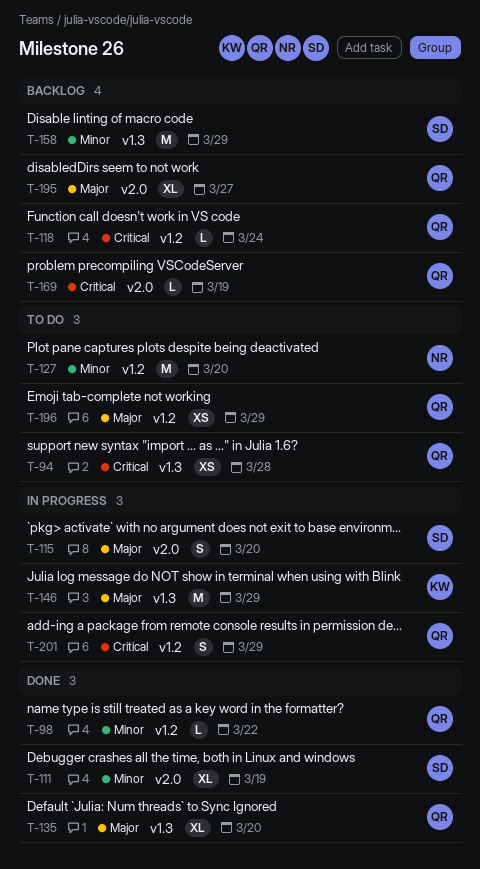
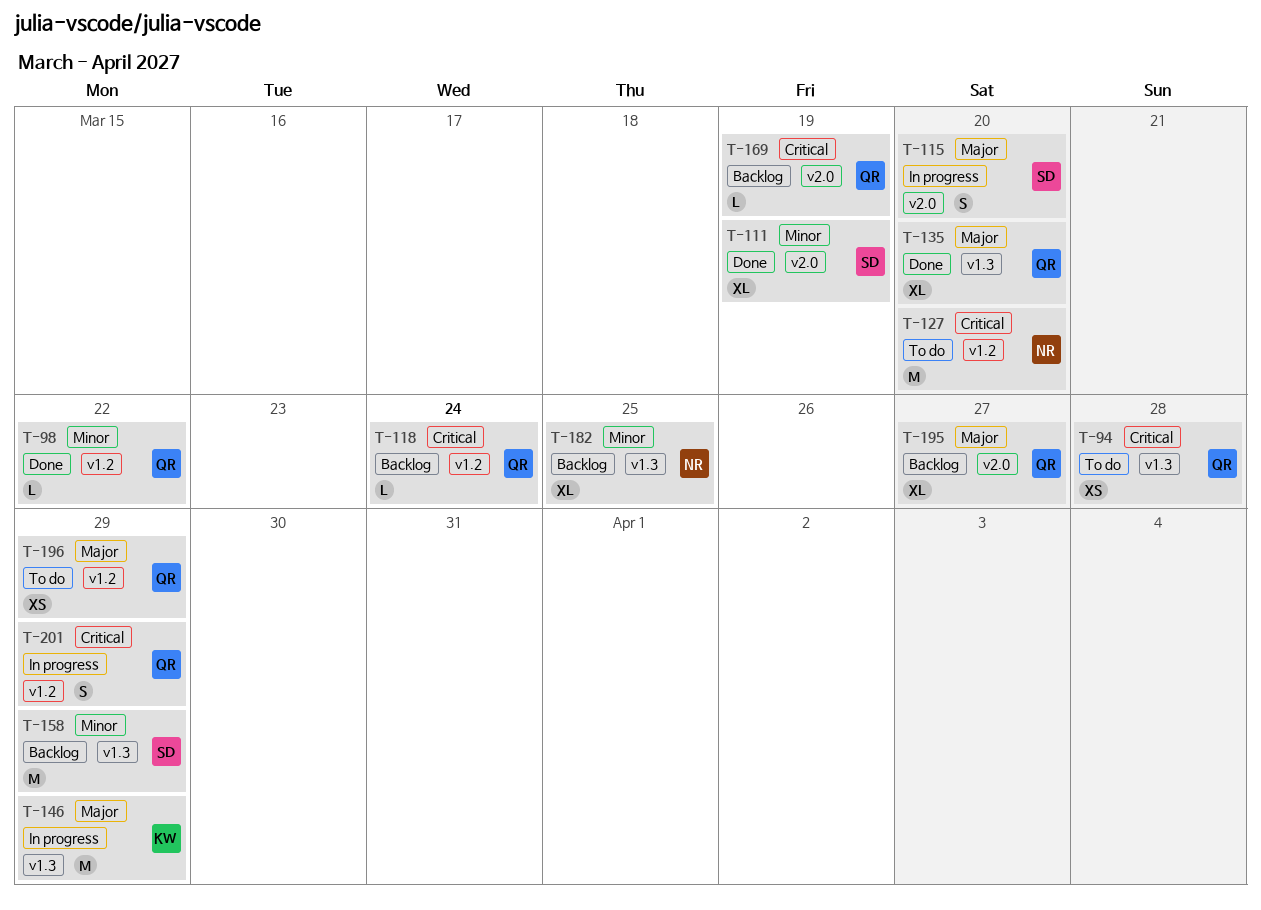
T-127, priority: Minor -> Critical
T-182: none -> present

